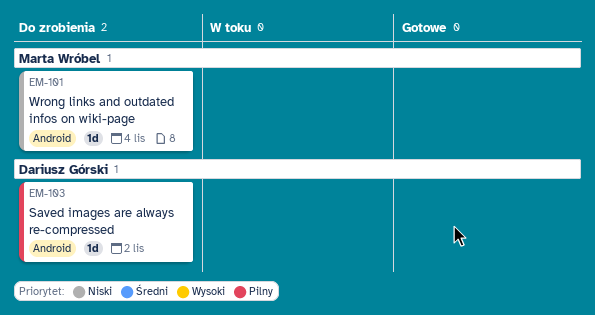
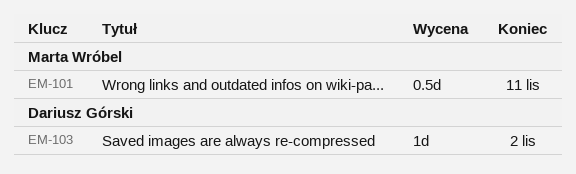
EM-101, estimate: 1d -> 0.5d
EM-101, due: Nov 4 -> Nov 11

